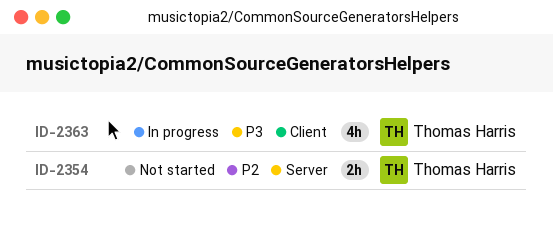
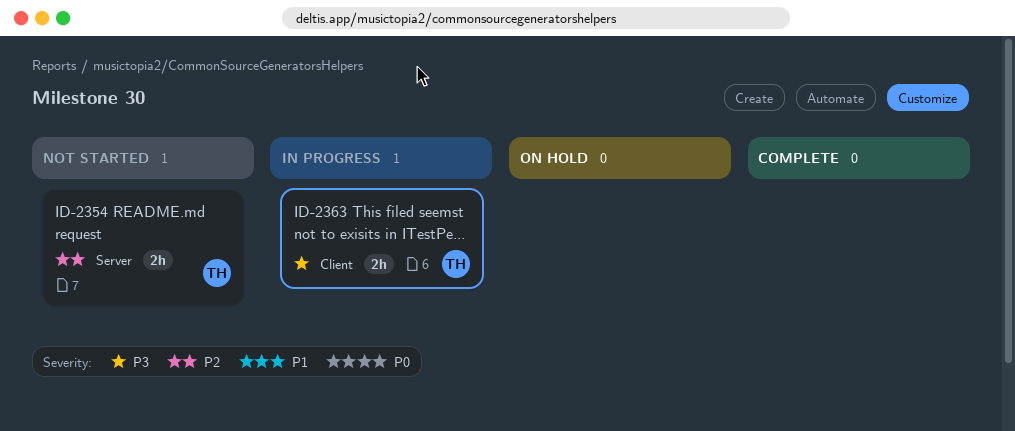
ID-2363, estimate: 4h -> 2h

